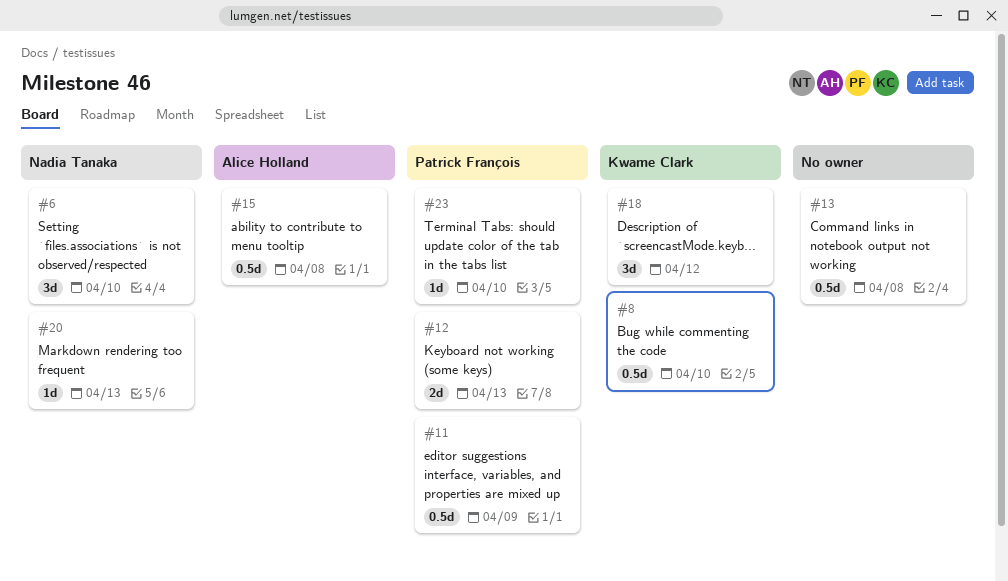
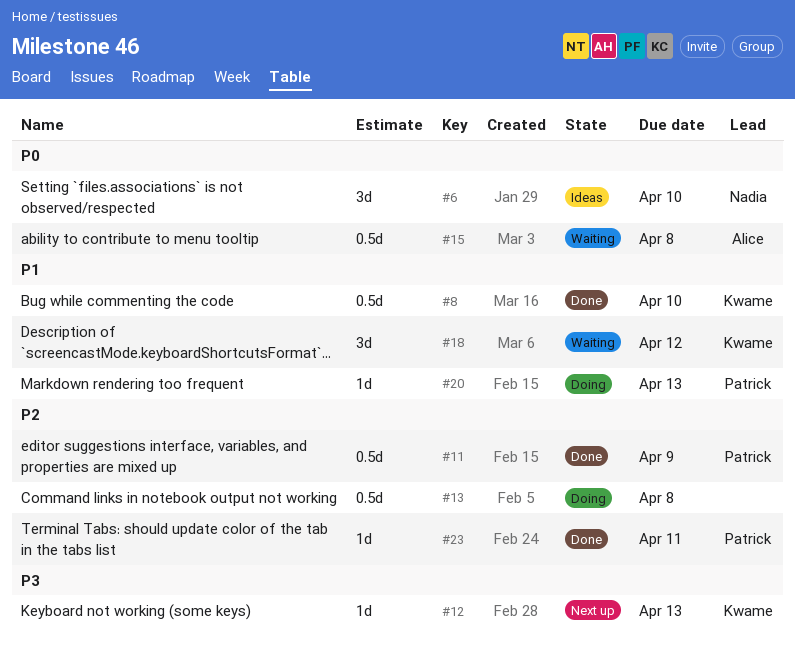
#12, owner: Patrick François -> Kwame Clark
#12, estimate: 2d -> 1d
#20, owner: Nadia Tanaka -> Patrick François
#23, due: Apr 10 -> Apr 11

